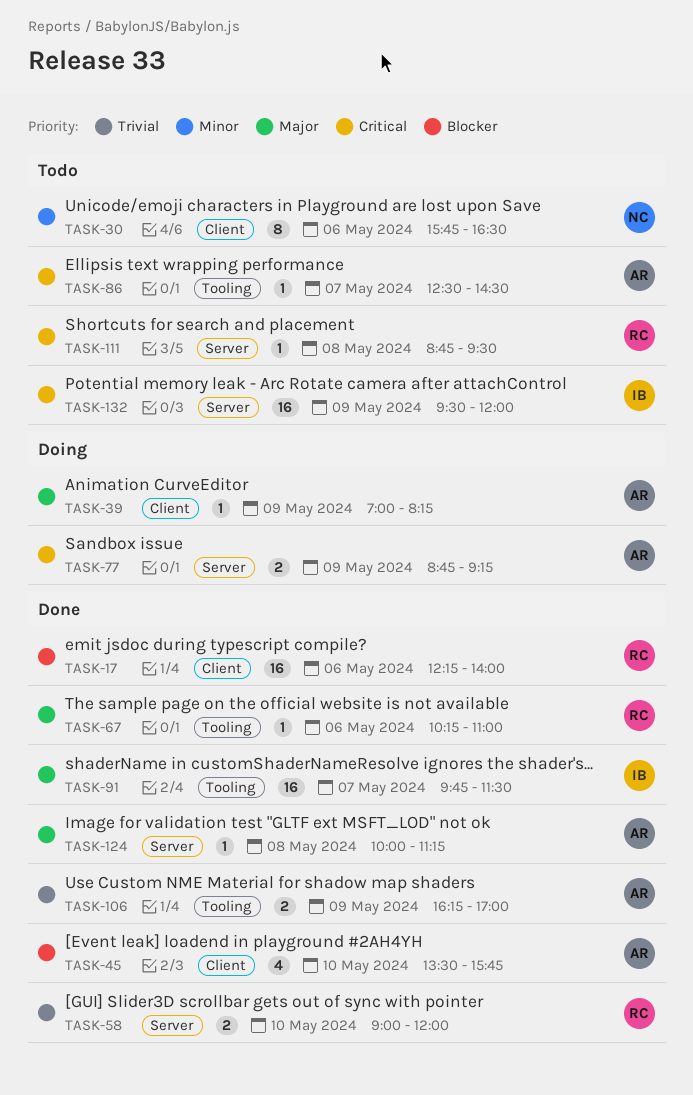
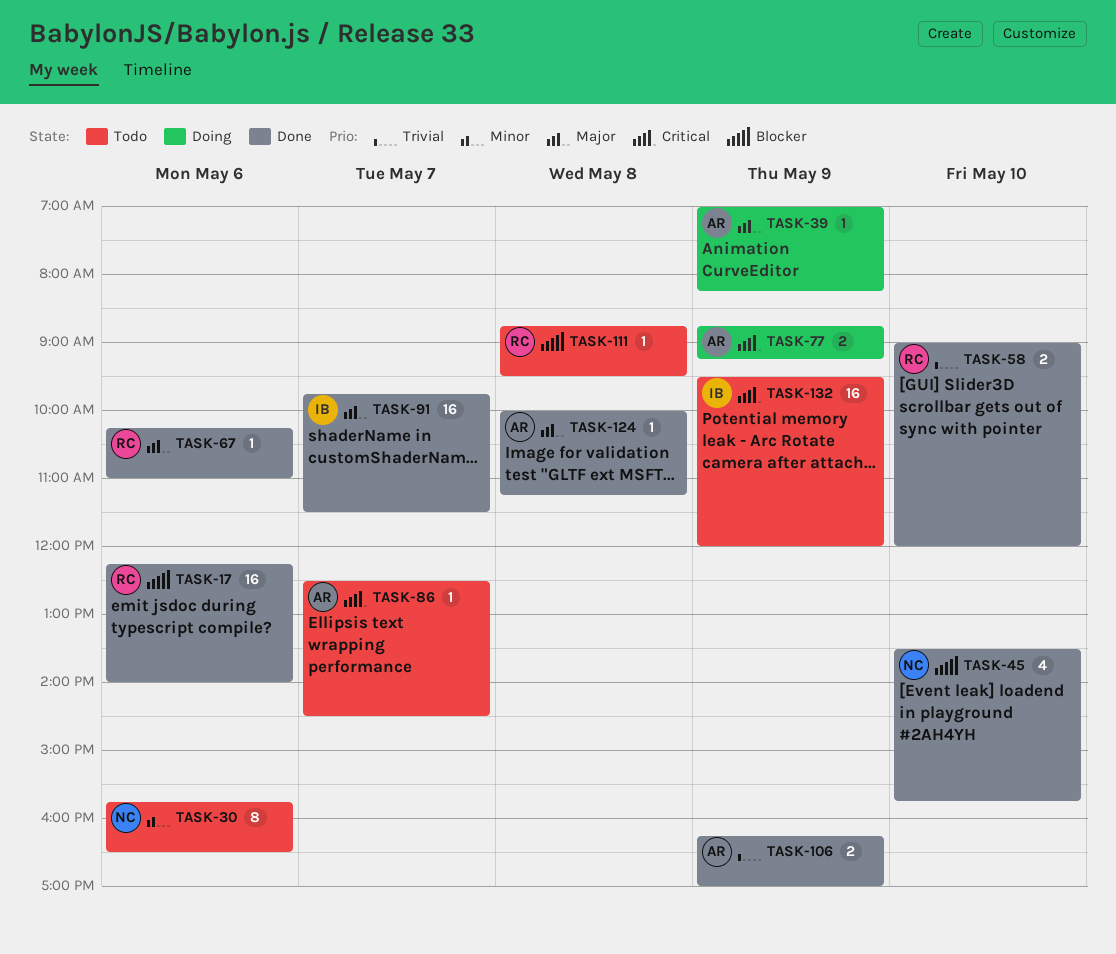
TASK-45, owner: AR -> NC
TASK-111, priority: Critical -> Blocker

